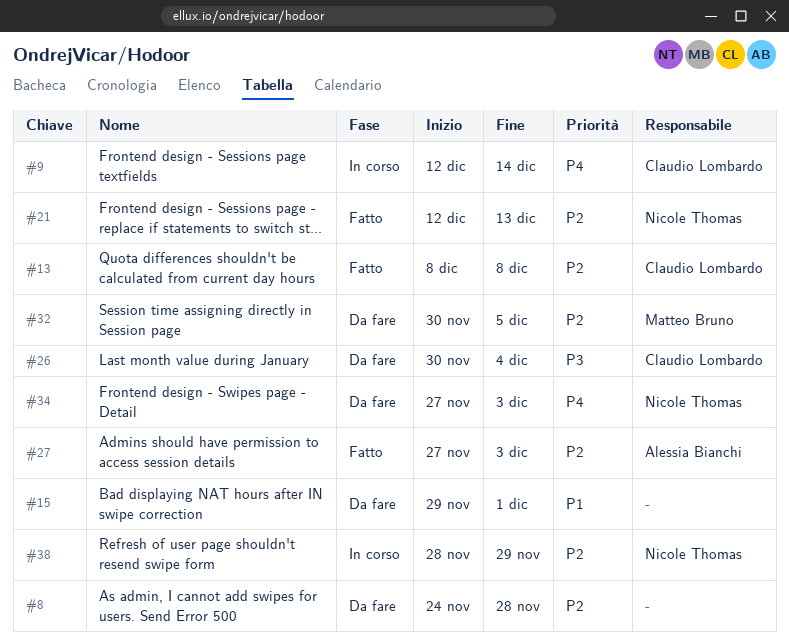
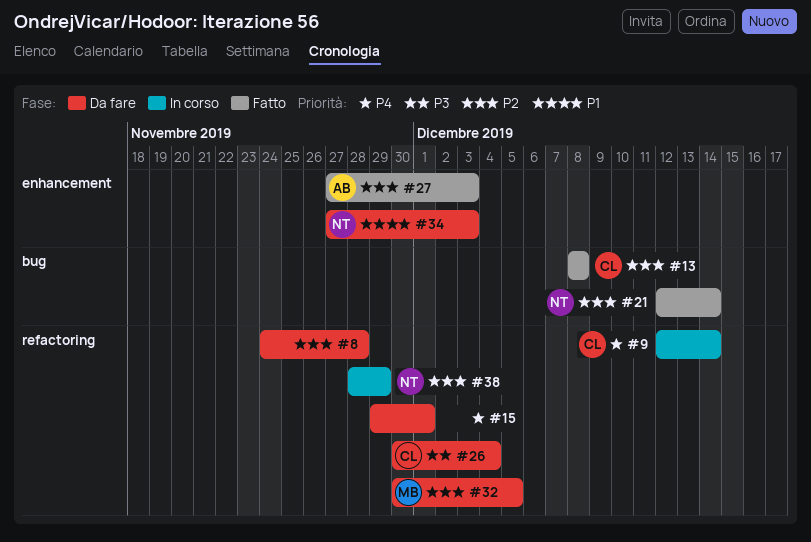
#15, priority: P1 -> P4
#21, due: Dec 13 -> Dec 14
#34, priority: P4 -> P1

